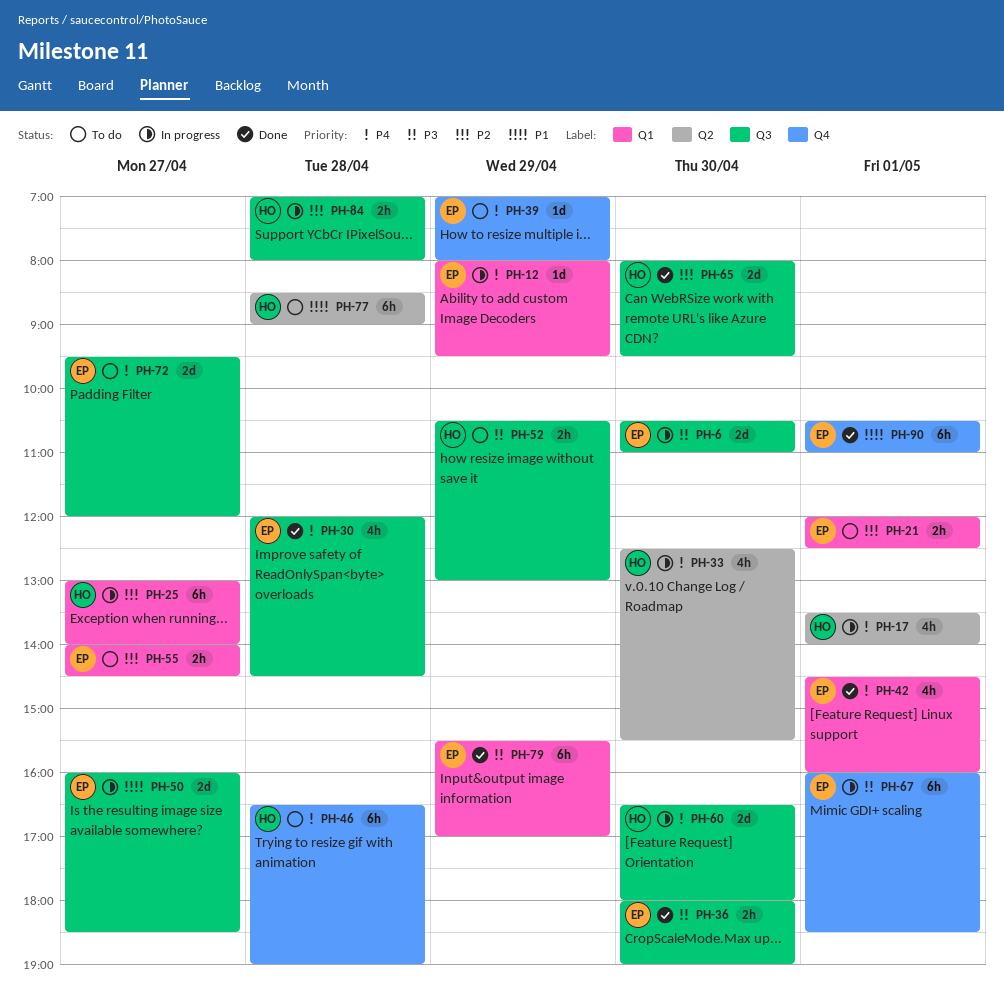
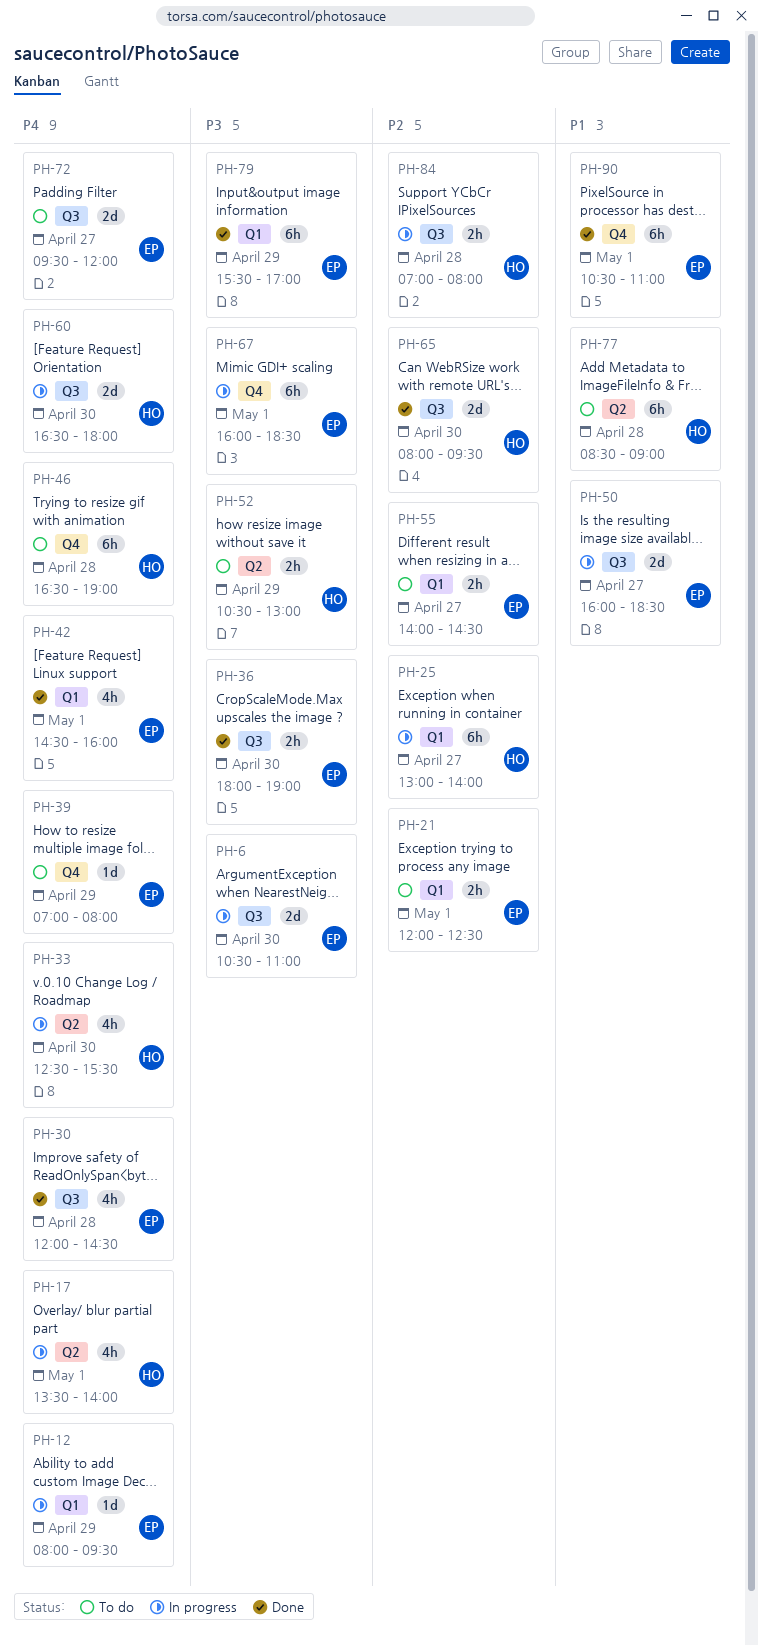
PH-52, label: Q3 -> Q2

